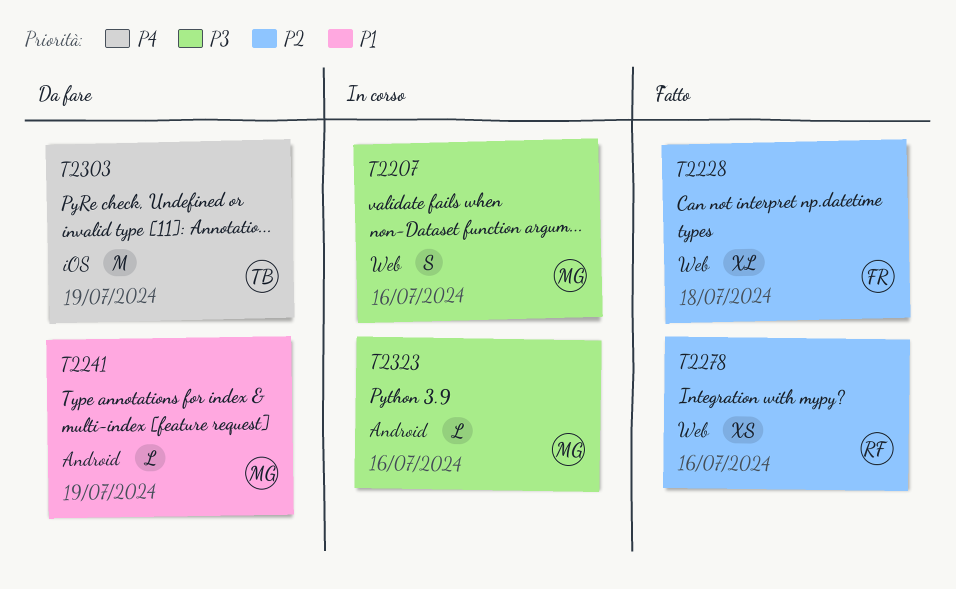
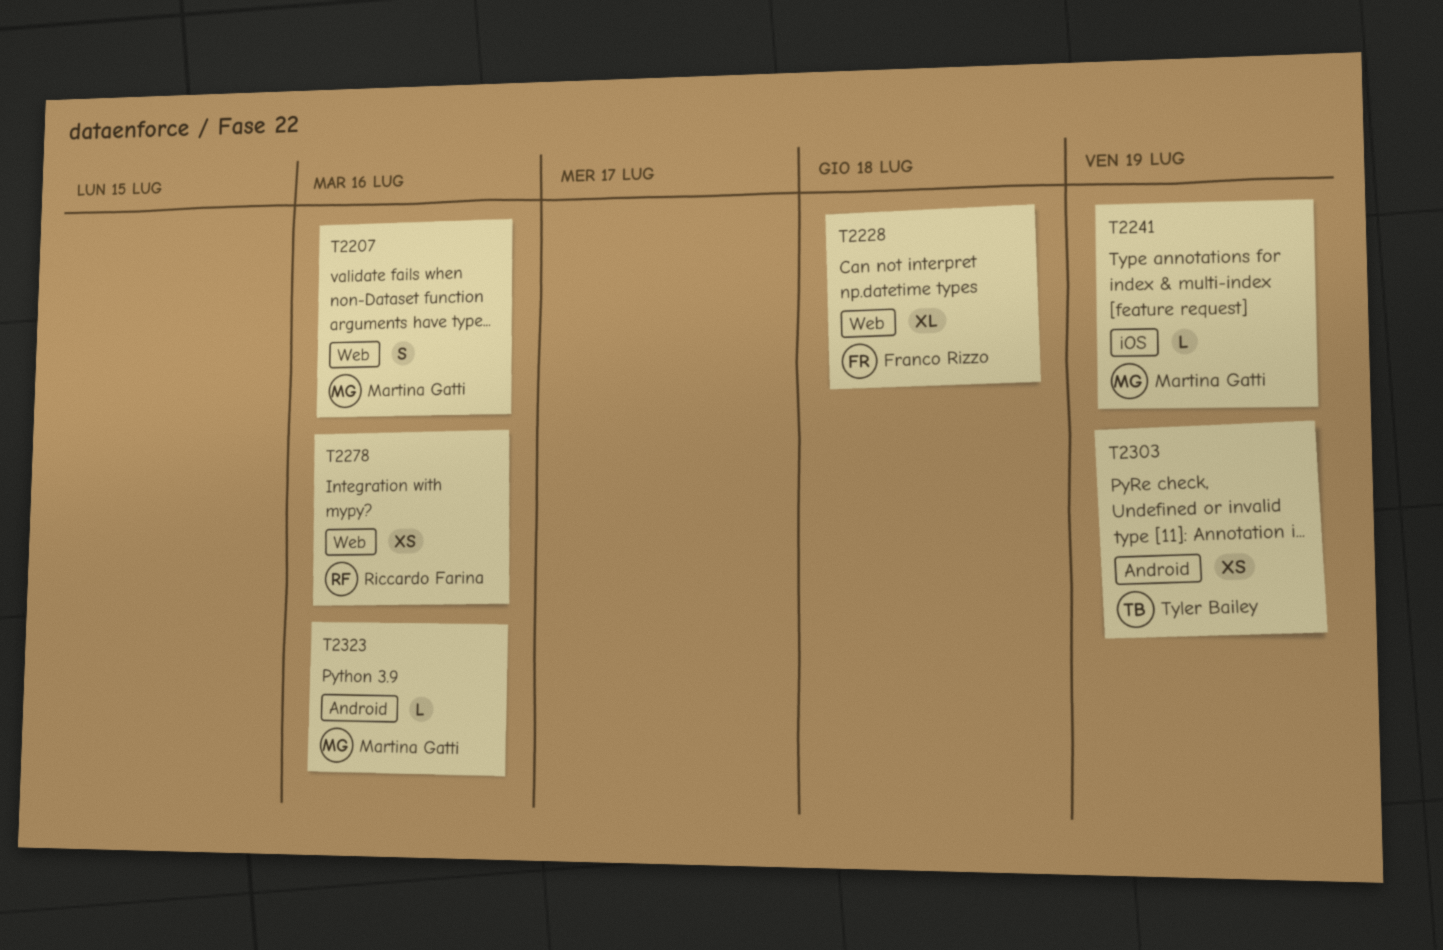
T2241, label: Android -> iOS
T2303, label: iOS -> Android
T2303, estimate: M -> XS

